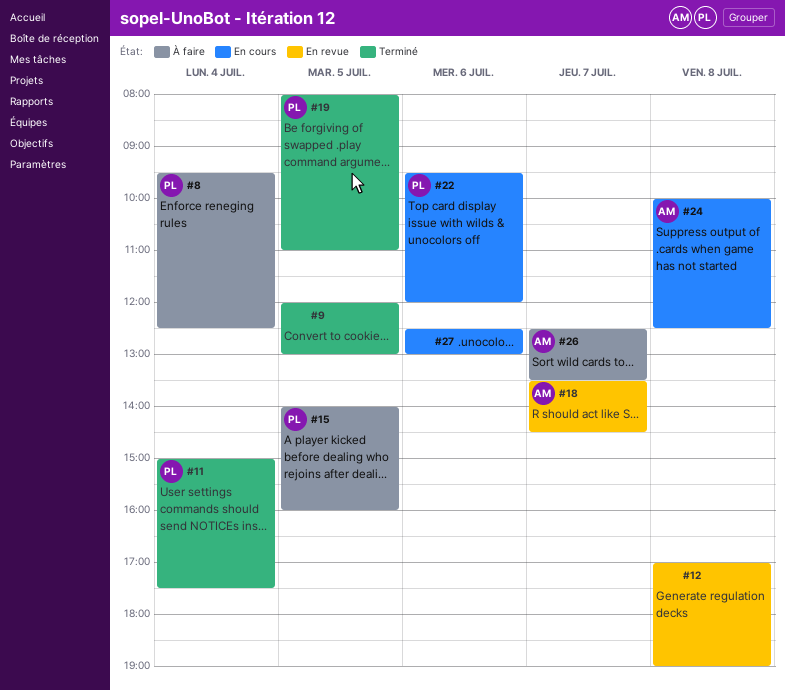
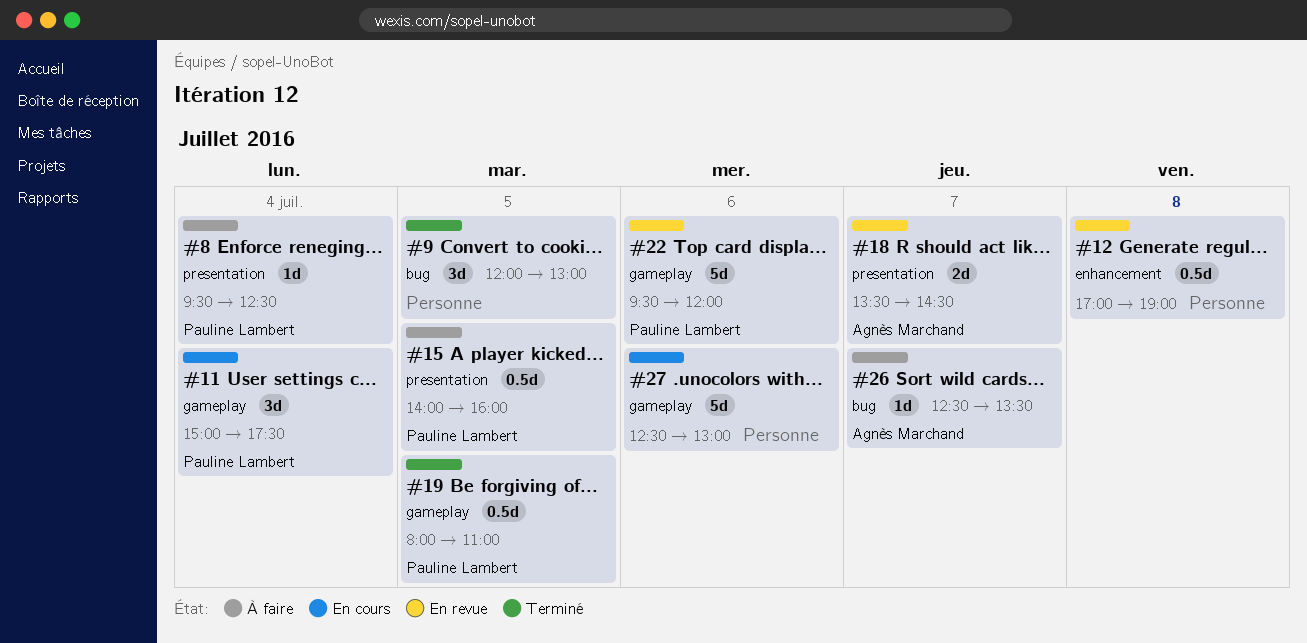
#11, status: Terminé -> En cours
#22, status: En cours -> En revue
#24: present -> none

